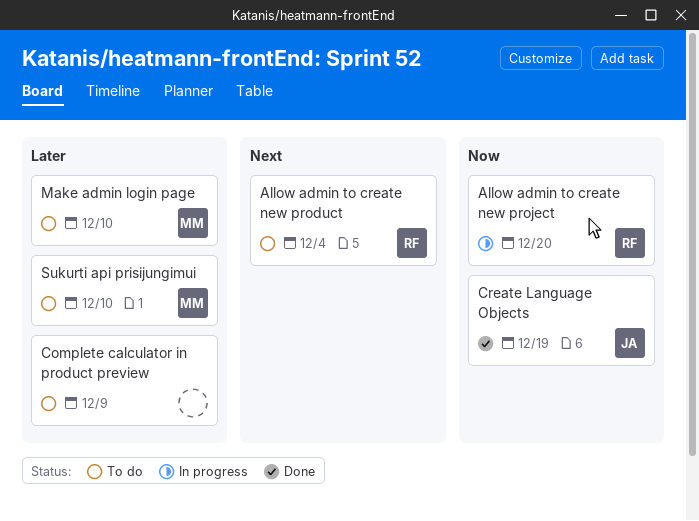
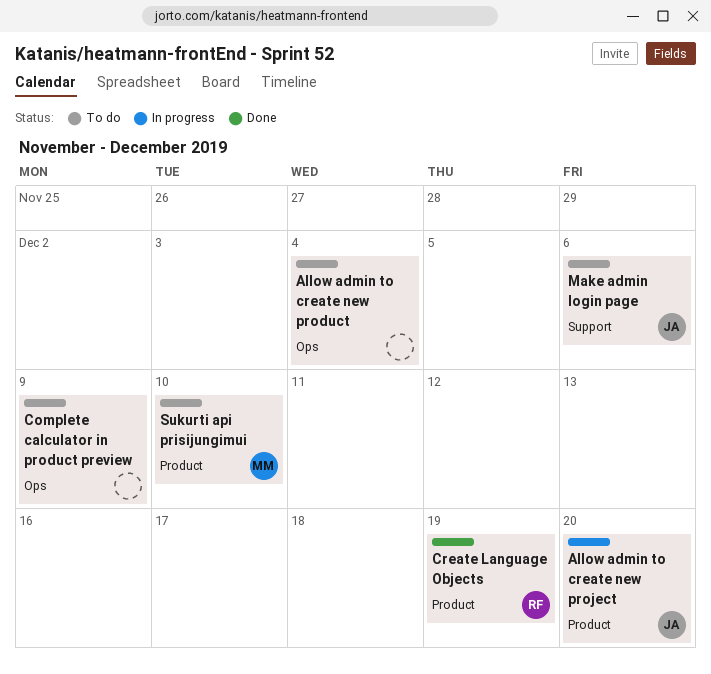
Allow admin to create new product, owner: RF -> none
Allow admin to create new project, owner: RF -> JA
Create Language Objects, owner: JA -> RF
Make admin login page, owner: MM -> JA
Make admin login page, due: Dec 10 -> Dec 6

